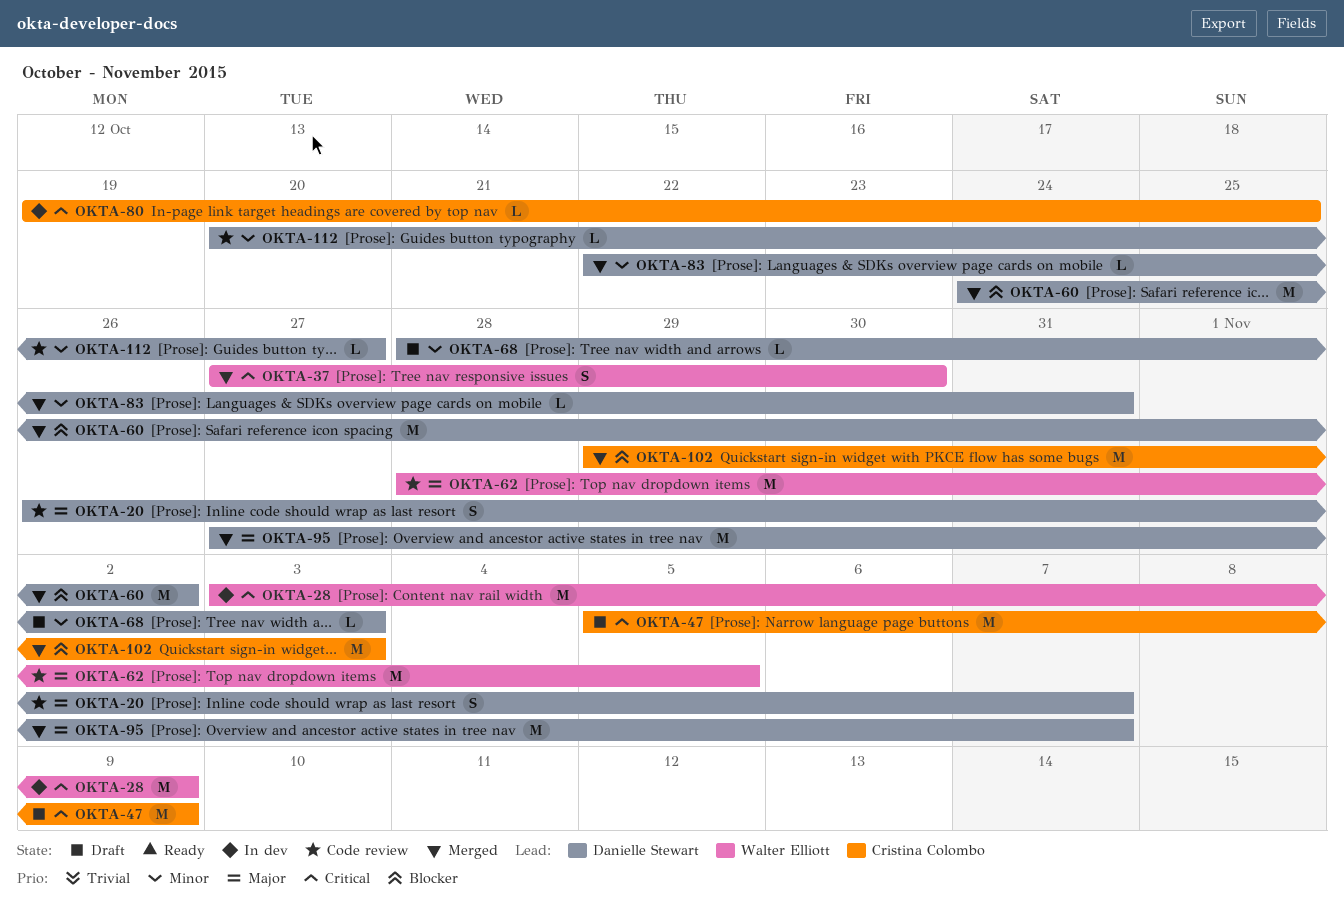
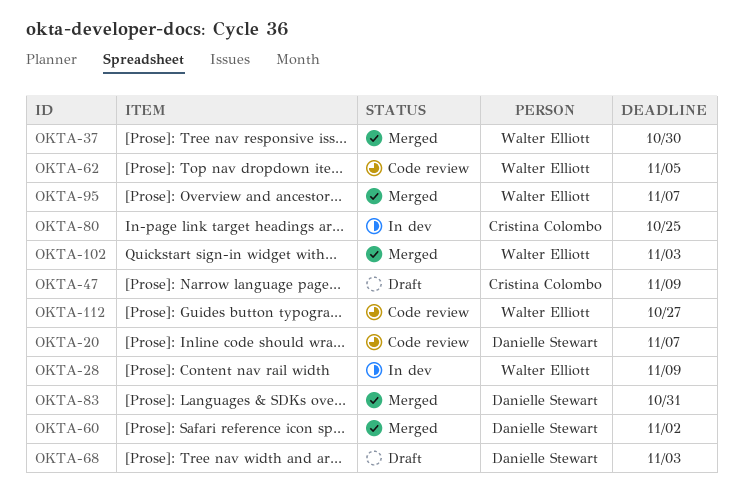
OKTA-95, owner: Danielle Stewart -> Walter Elliott
OKTA-102, owner: Cristina Colombo -> Walter Elliott
OKTA-112, owner: Danielle Stewart -> Walter Elliott

